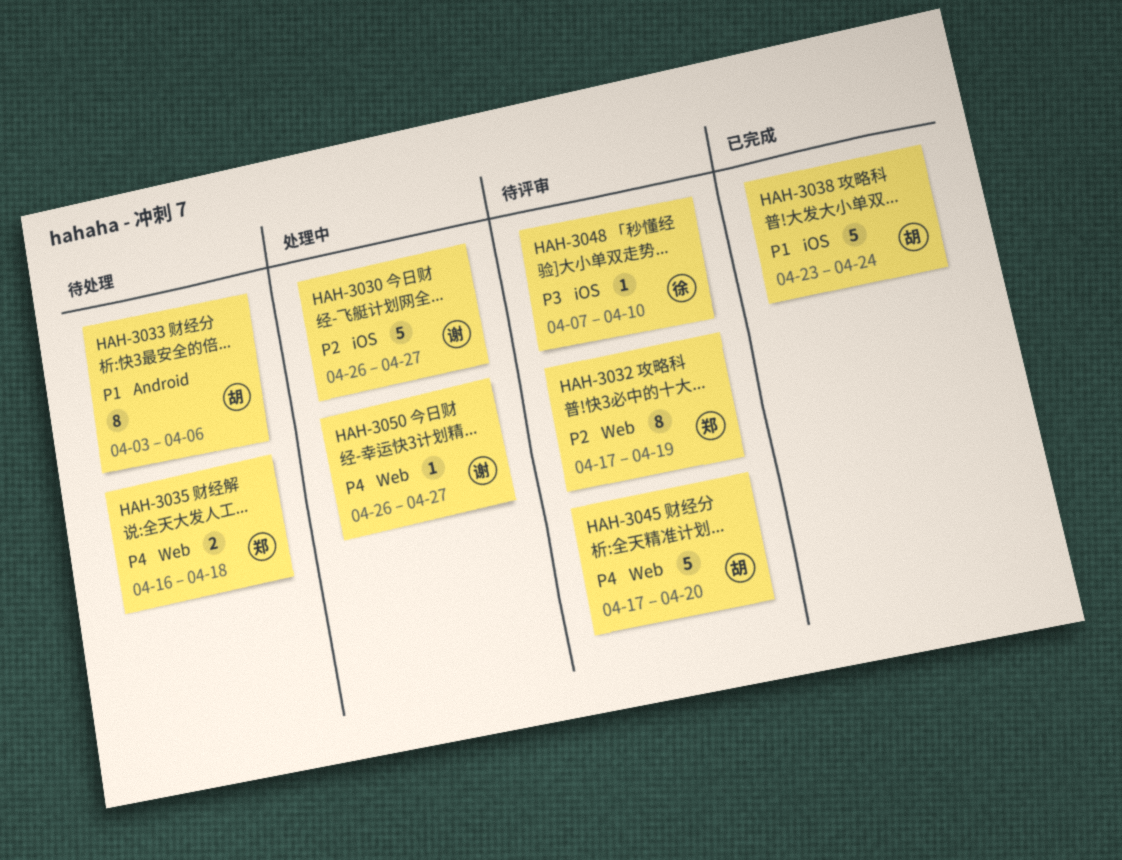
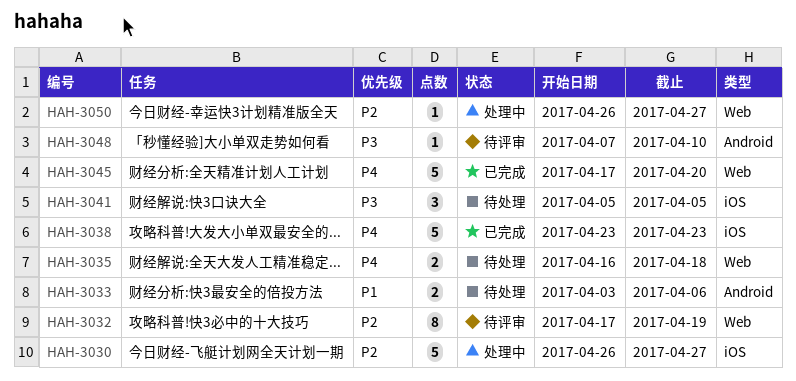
HAH-3033, estimate: 8 -> 2
HAH-3038, priority: P1 -> P4
HAH-3038, due: Apr 24 -> Apr 23
HAH-3041: none -> present
HAH-3045, status: 待评审 -> 已完成
HAH-3048, label: iOS -> Android
HAH-3050, priority: P4 -> P2

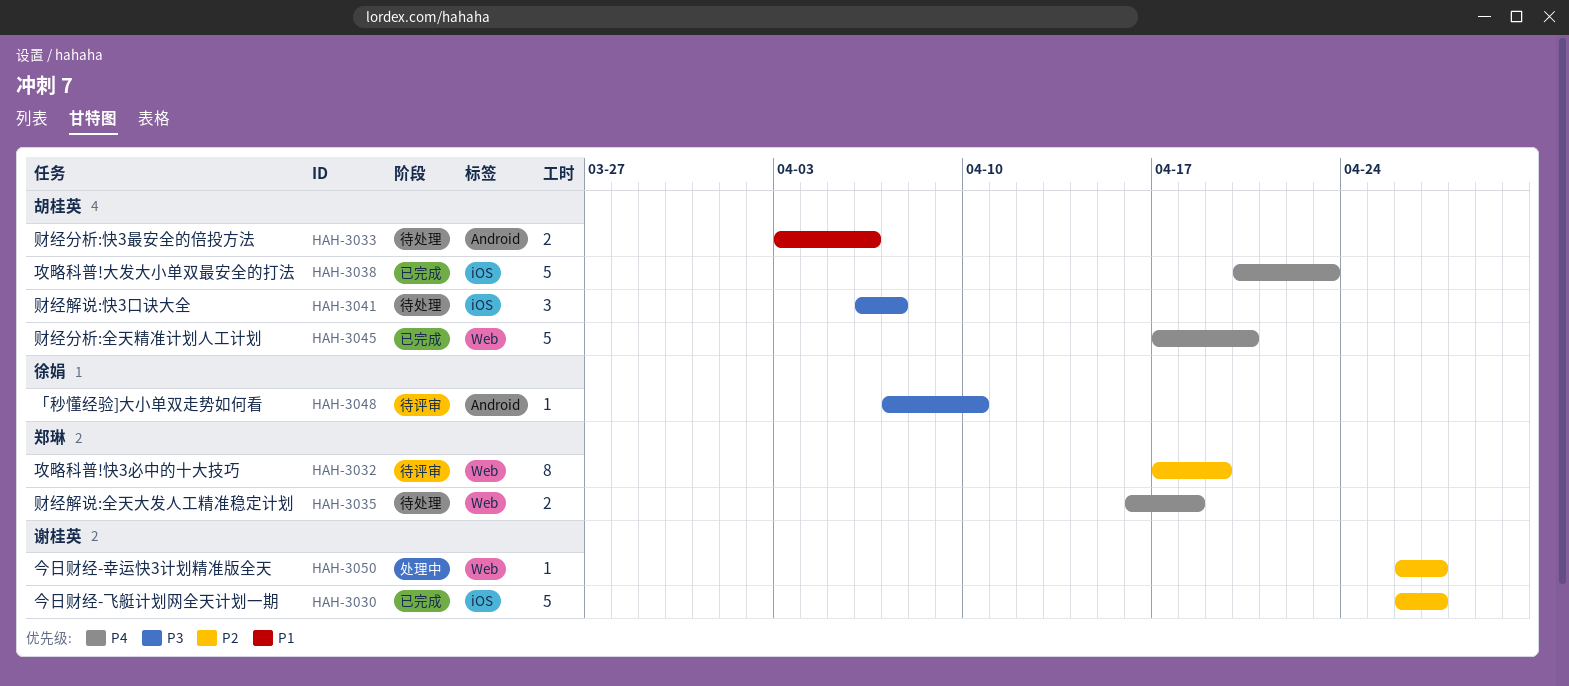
HAH-3030, status: 处理中 -> 已完成
HAH-3038, start: Apr 23 -> Apr 20
HAH-3041, start: Apr 5 -> Apr 6
HAH-3041, due: Apr 5 -> Apr 7

